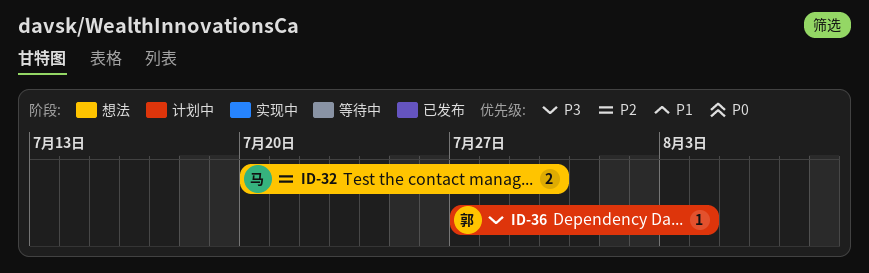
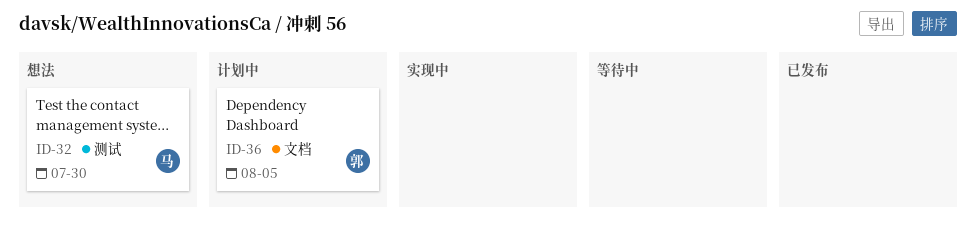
ID-36, due: Aug 4 -> Aug 5

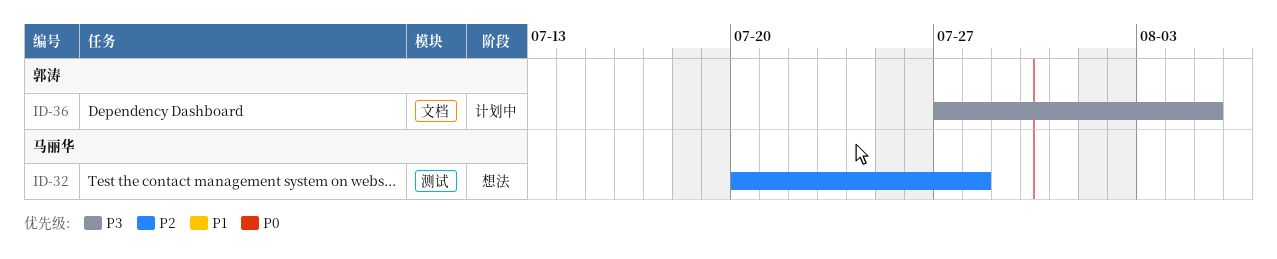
ID-32, due: Jul 30 -> Jul 28

